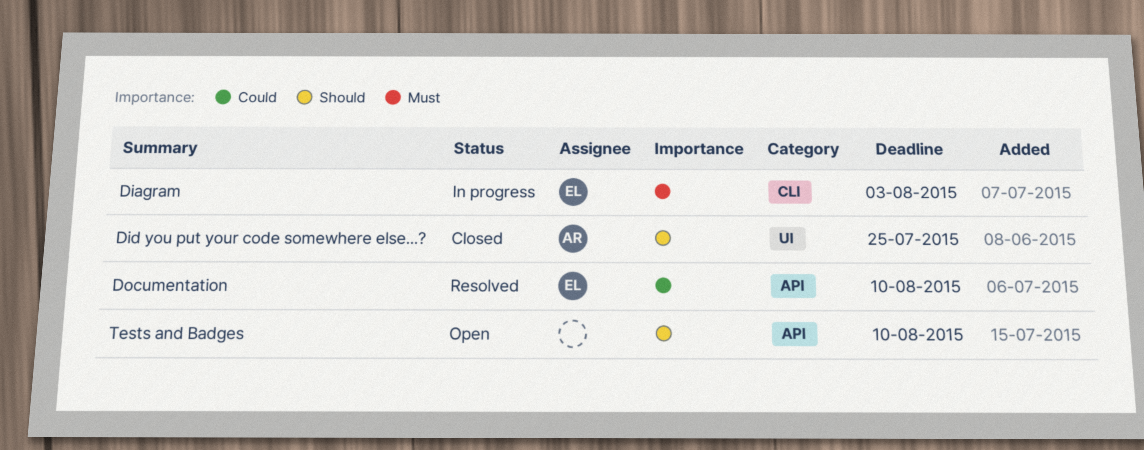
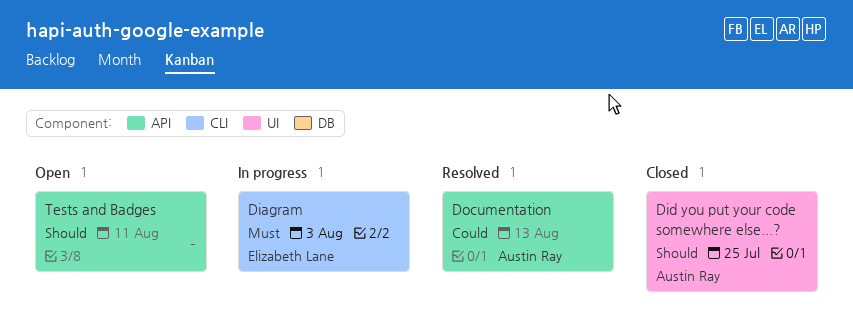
Documentation, owner: Elizabeth Lane -> Austin Ray
Documentation, due: Aug 10 -> Aug 13
Tests and Badges, due: Aug 10 -> Aug 11

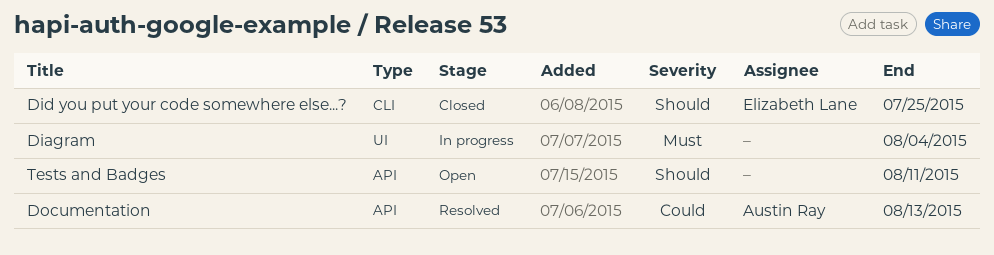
Diagram, owner: Elizabeth Lane -> none
Diagram, label: CLI -> UI
Diagram, due: Aug 3 -> Aug 4
Did you put your code somewhere else...?, owner: Austin Ray -> Elizabeth Lane
Did you put your code somewhere else...?, label: UI -> CLI

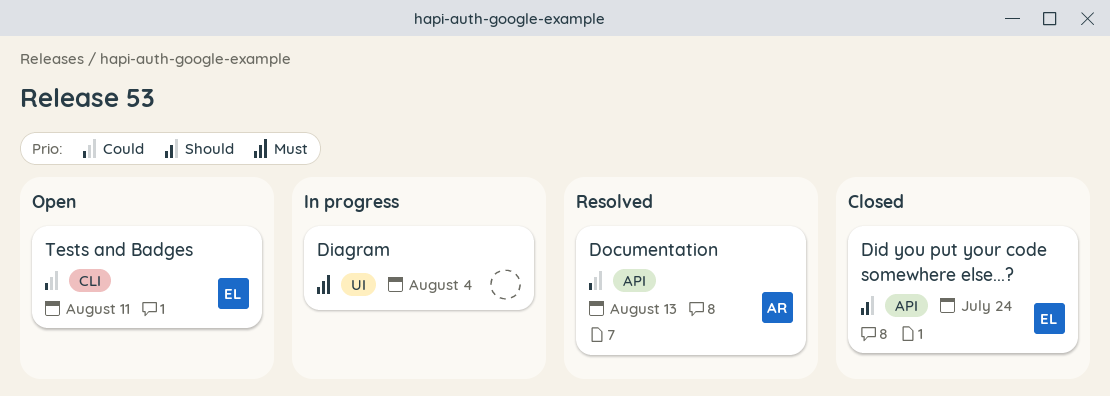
Did you put your code somewhere else...?, label: CLI -> API
Did you put your code somewhere else...?, due: Jul 25 -> Jul 24
Tests and Badges, owner: none -> Elizabeth Lane
Tests and Badges, priority: Should -> Could
Tests and Badges, label: API -> CLI

